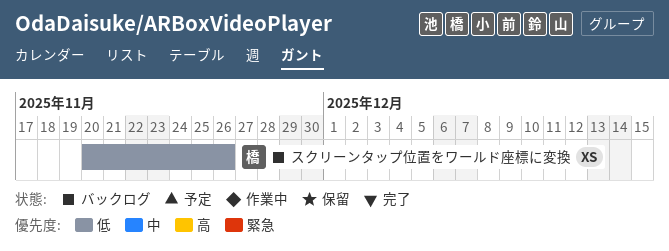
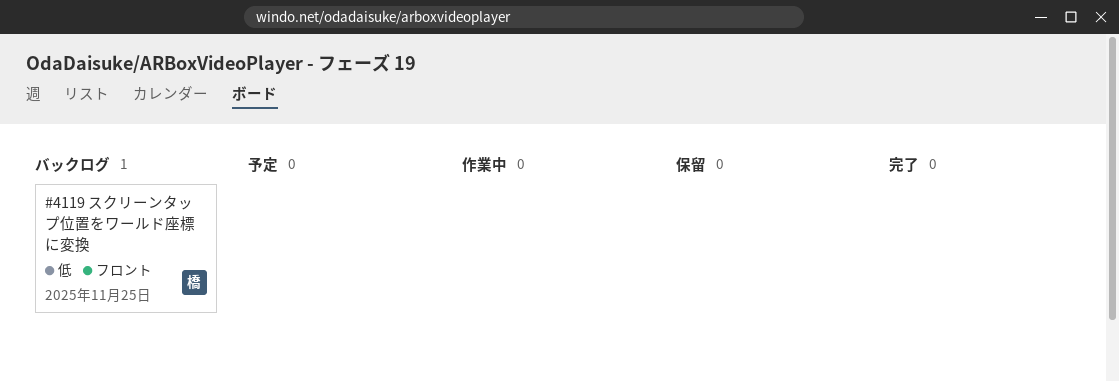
スクリーンタップ位置をワールド座標に変換, due: Nov 26 -> Nov 25

